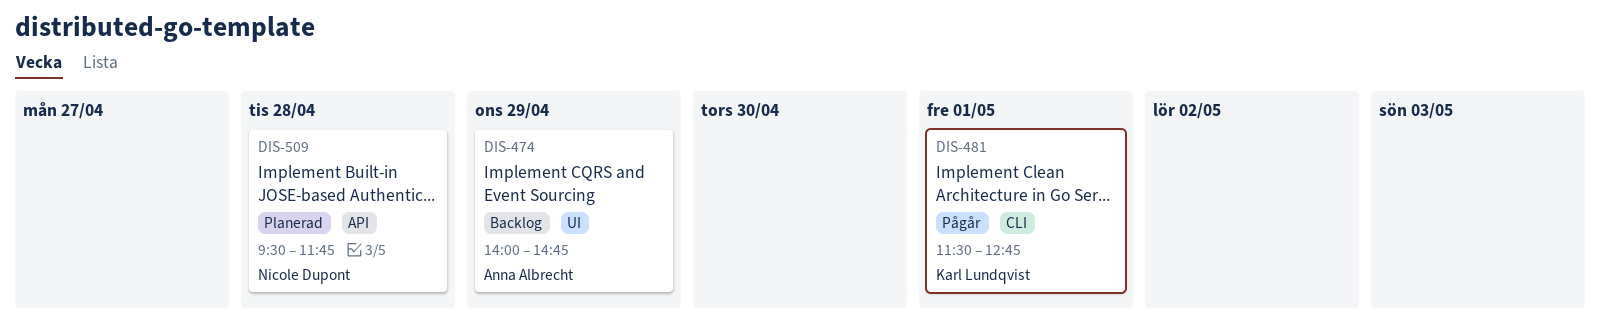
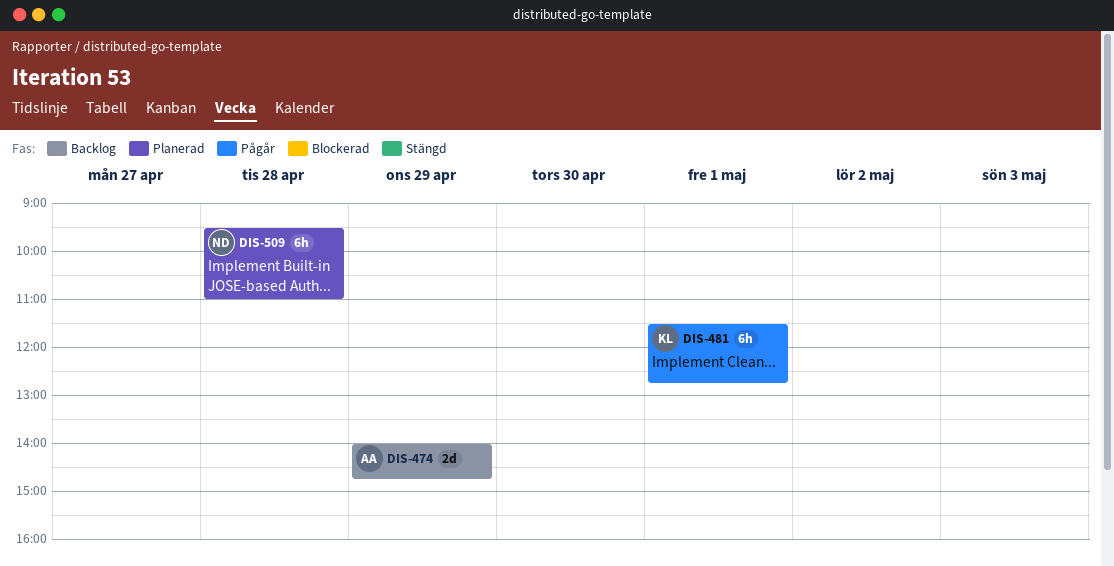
DIS-509, ends: 11:45 -> 11:00

